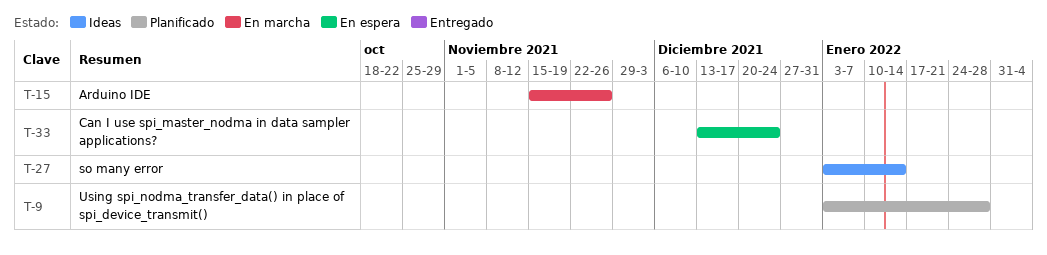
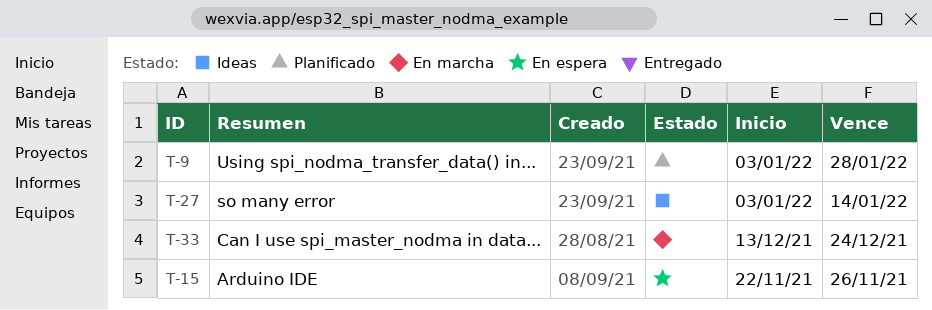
T-15, status: En marcha -> En espera
T-15, start: Nov 15 -> Nov 22
T-33, status: En espera -> En marcha

